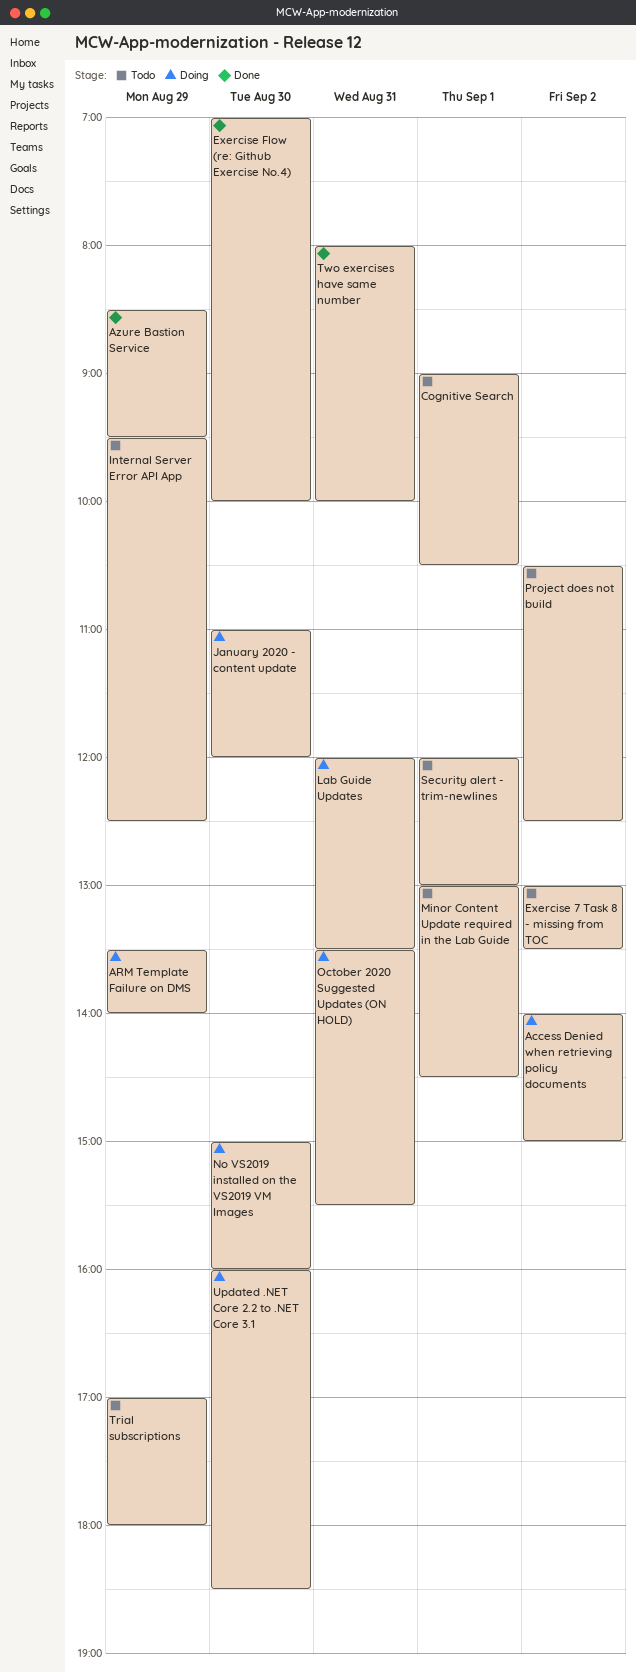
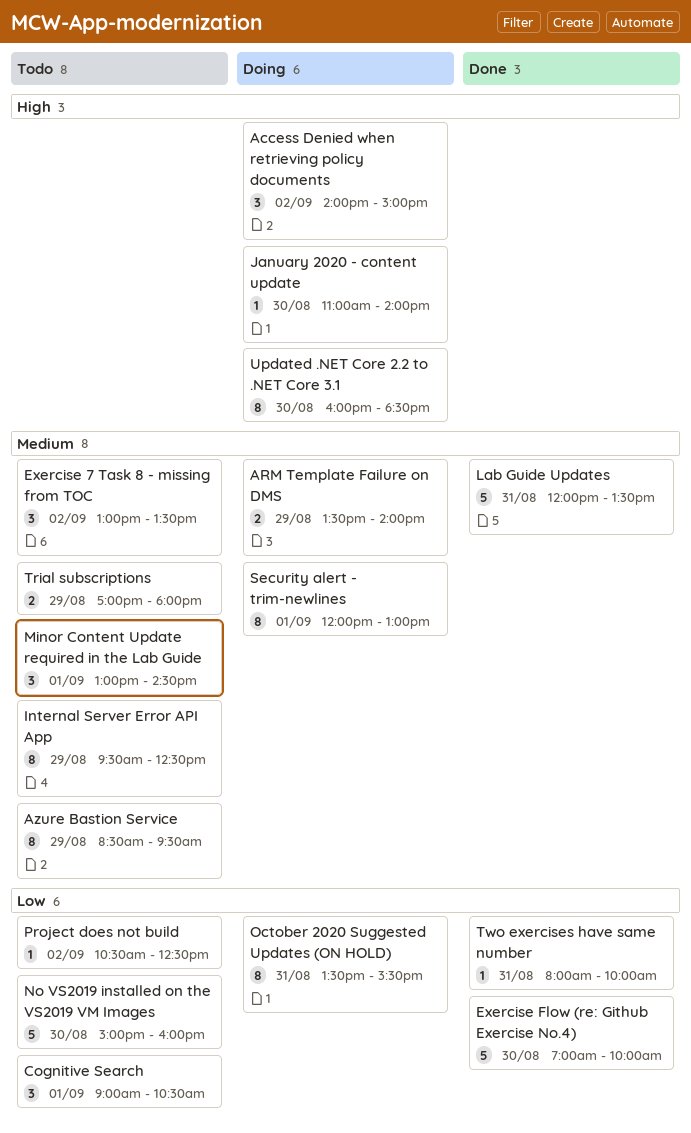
Azure Bastion Service, status: Done -> Todo
January 2020 - content update, ends: 12:00 -> 14:00
Lab Guide Updates, status: Doing -> Done
No VS2019 installed on the VS2019 VM Images, status: Doing -> Todo
Security alert - trim-newlines, status: Todo -> Doing

